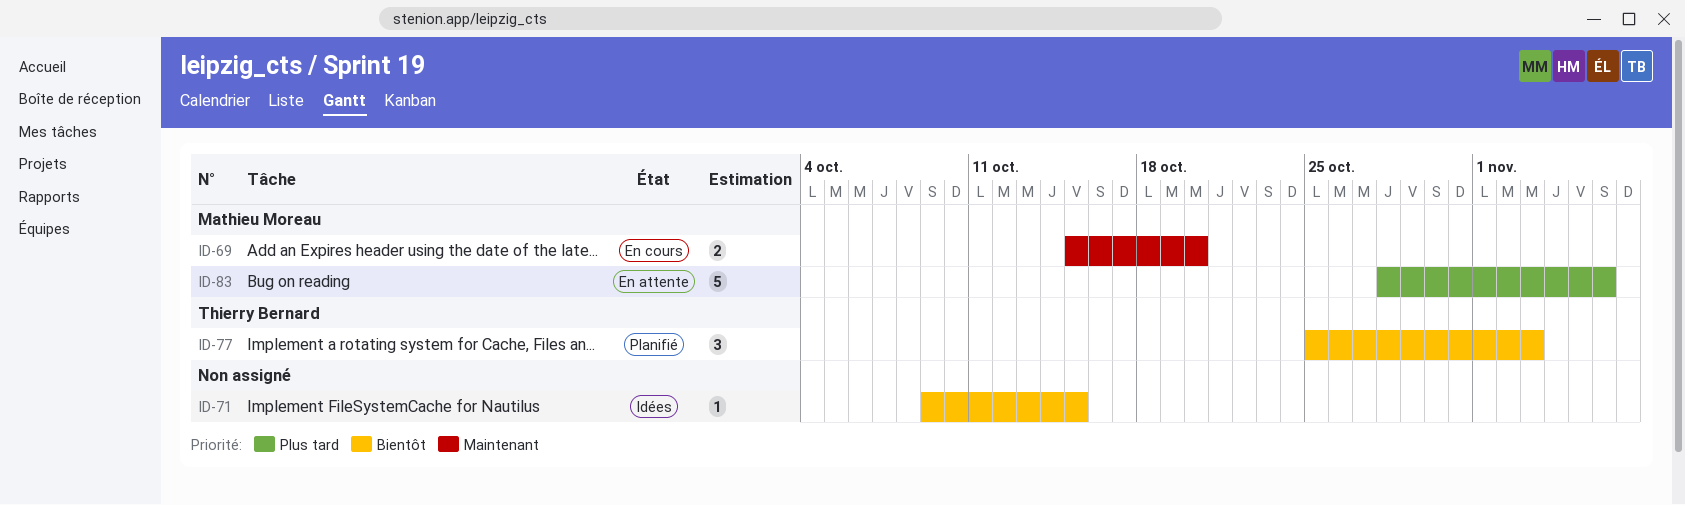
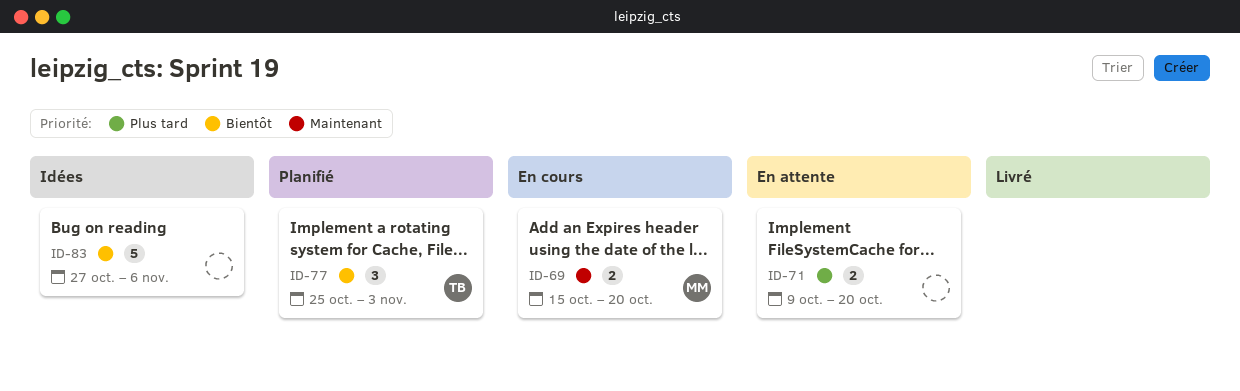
ID-71, status: Idées -> En attente
ID-71, priority: Bientôt -> Plus tard
ID-71, estimate: 1 -> 2
ID-71, due: Oct 15 -> Oct 20
ID-83, status: En attente -> Idées
ID-83, owner: Mathieu Moreau -> none
ID-83, priority: Plus tard -> Bientôt
ID-83, start: Oct 28 -> Oct 27

